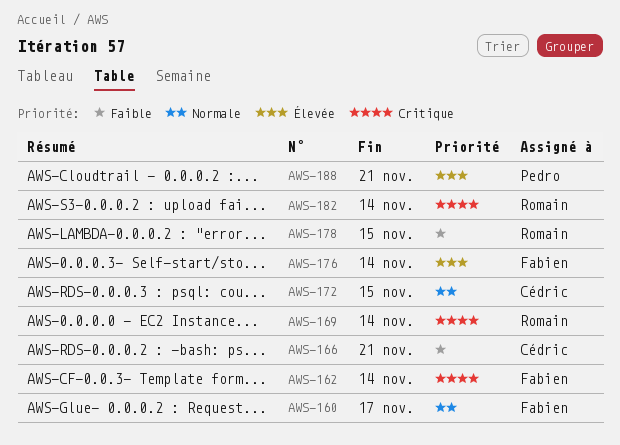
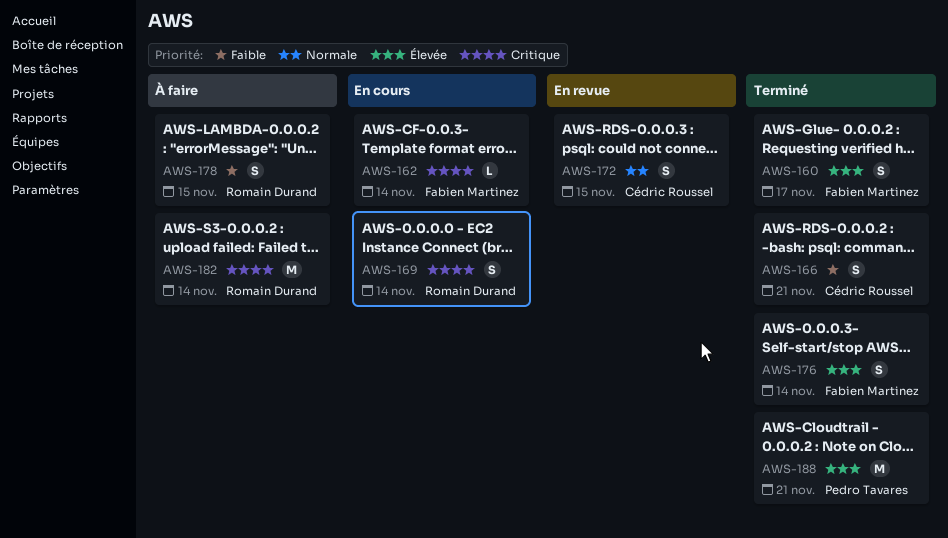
AWS-160, priority: Normale -> Élevée

